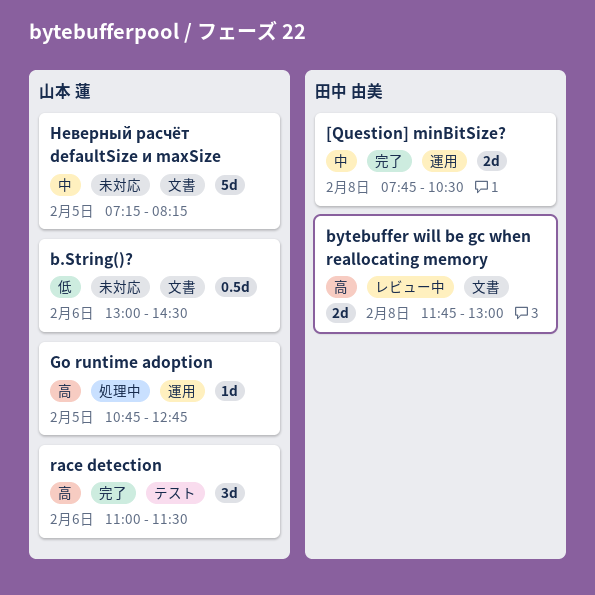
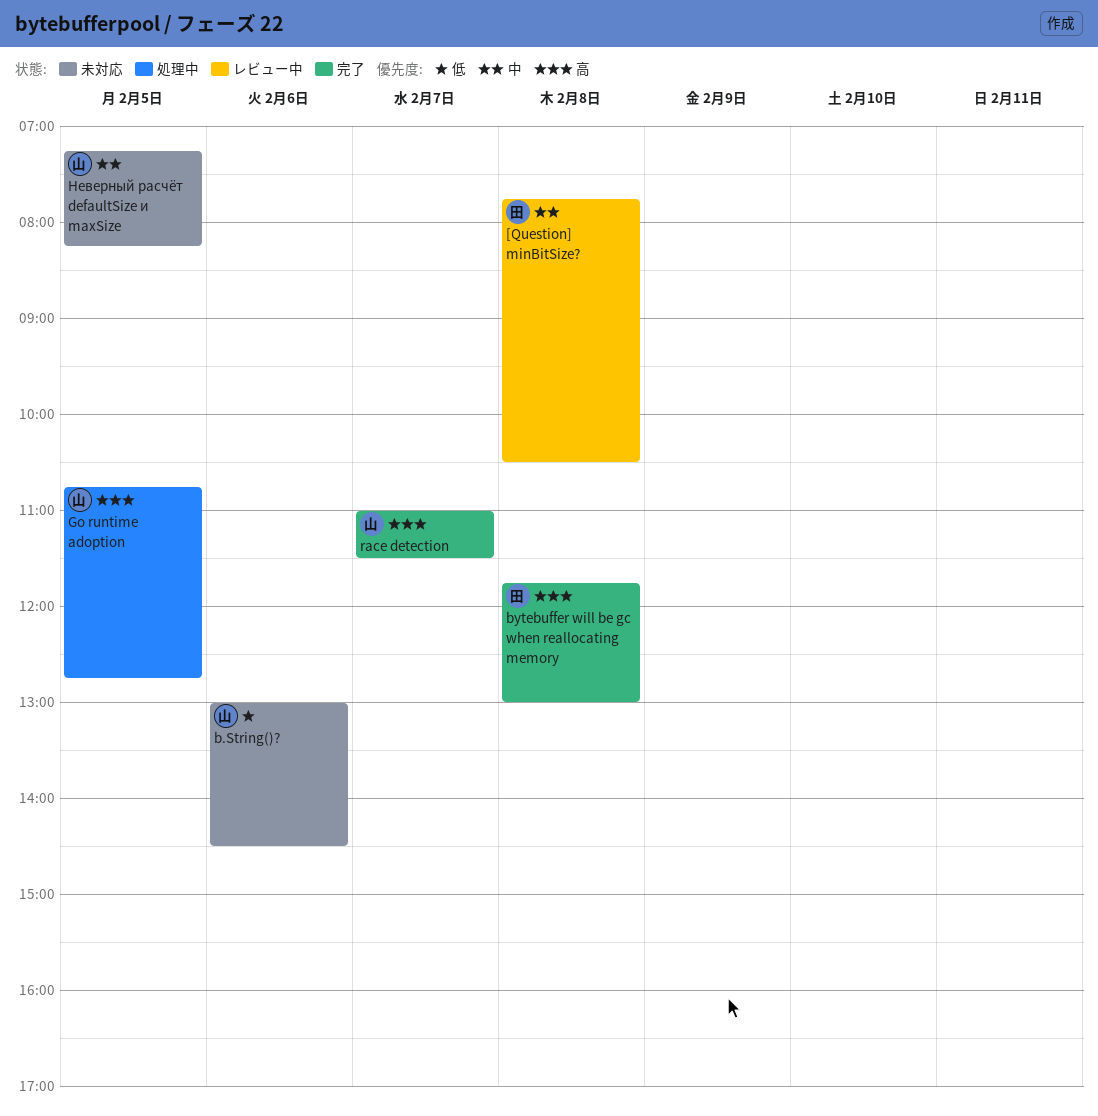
[Question] minBitSize?, status: 完了 -> レビュー中
bytebuffer will be gc when reallocating memory, status: レビュー中 -> 完了
race detection, day: Feb 6 -> Feb 7

